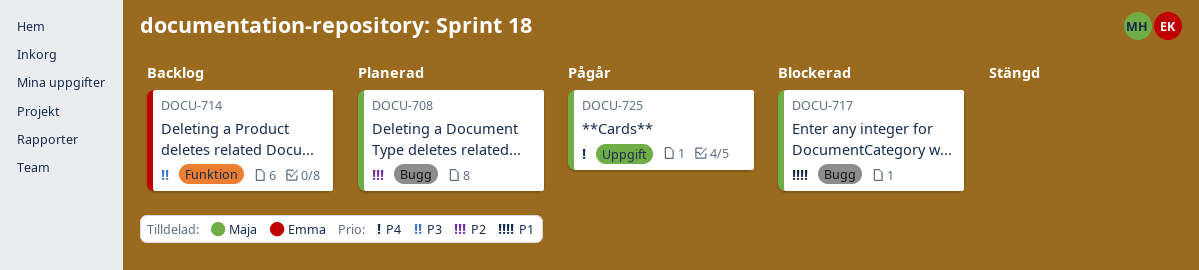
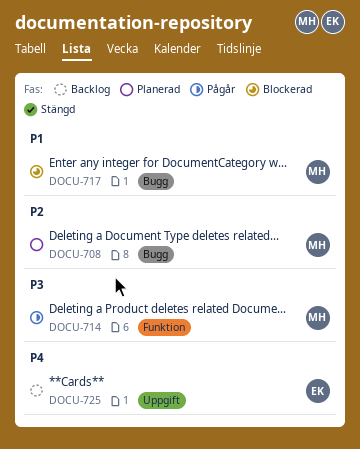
DOCU-714, status: Backlog -> Pågår
DOCU-714, owner: Emma -> Maja
DOCU-725, status: Pågår -> Backlog
DOCU-725, owner: Maja -> Emma

